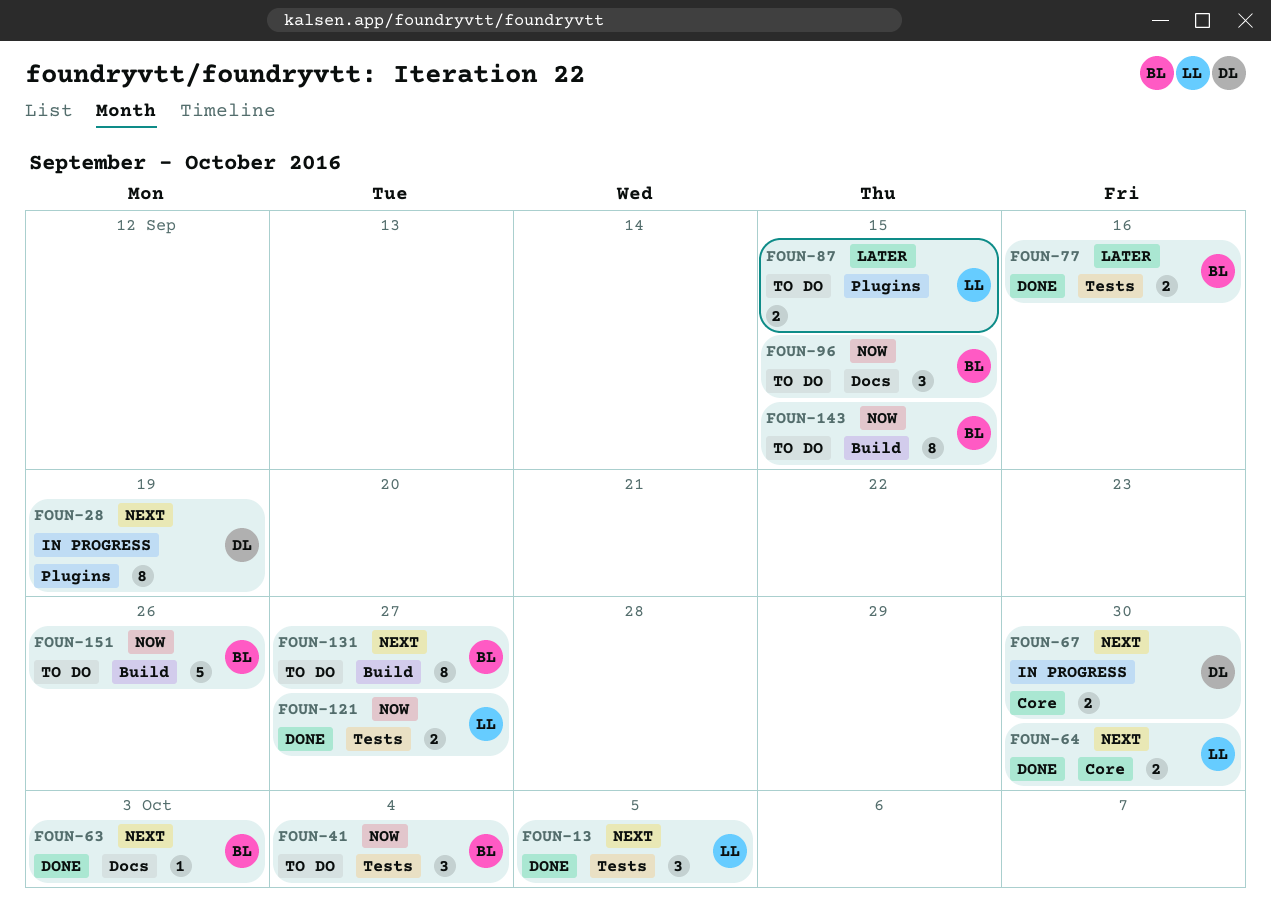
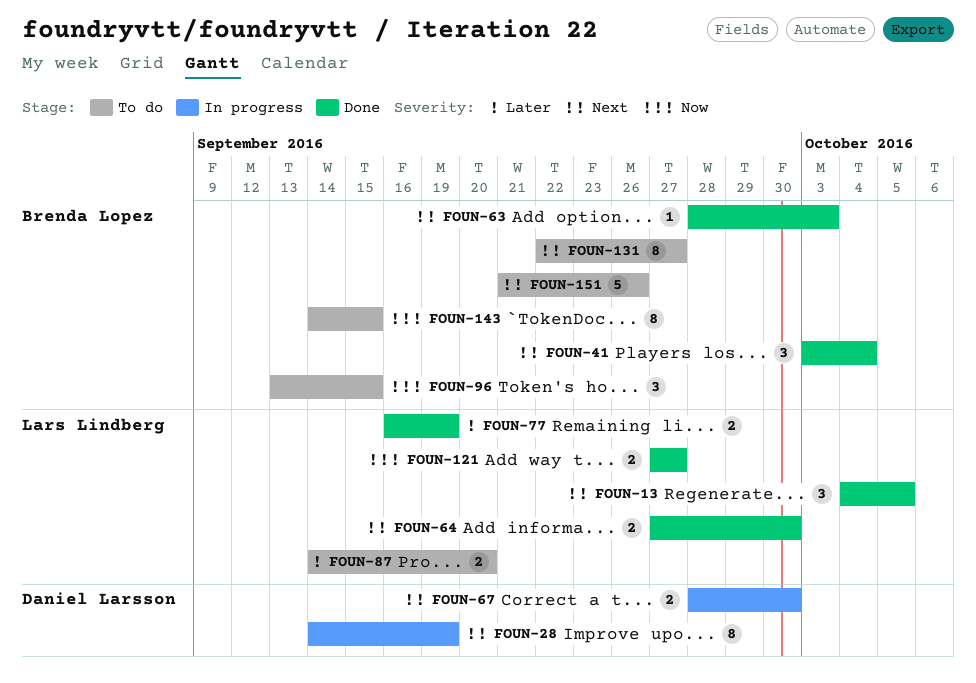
FOUN-41, status: To do -> Done
FOUN-41, priority: Now -> Next
FOUN-77, owner: Brenda Lopez -> Lars Lindberg
FOUN-77, due: Sep 16 -> Sep 19
FOUN-87, due: Sep 15 -> Sep 20
FOUN-151, priority: Now -> Next

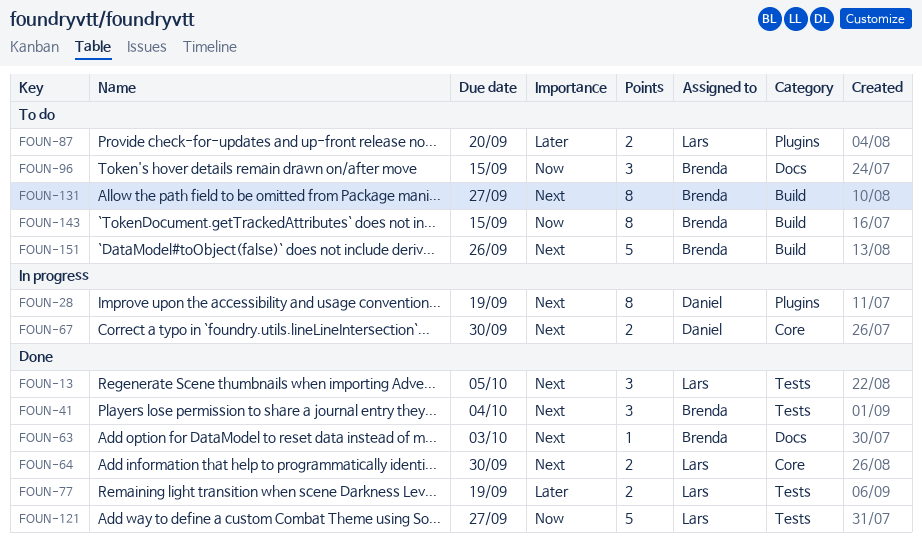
FOUN-121, estimate: 2 -> 5

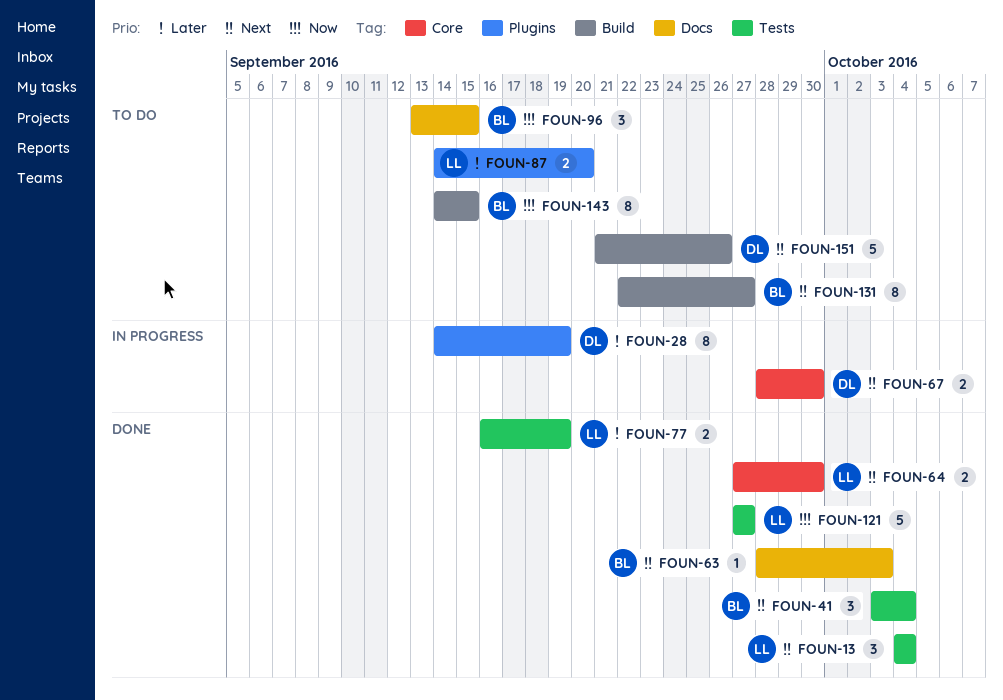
FOUN-13, due: Oct 5 -> Oct 4
FOUN-28, priority: Next -> Later
FOUN-151, owner: Brenda -> Daniel

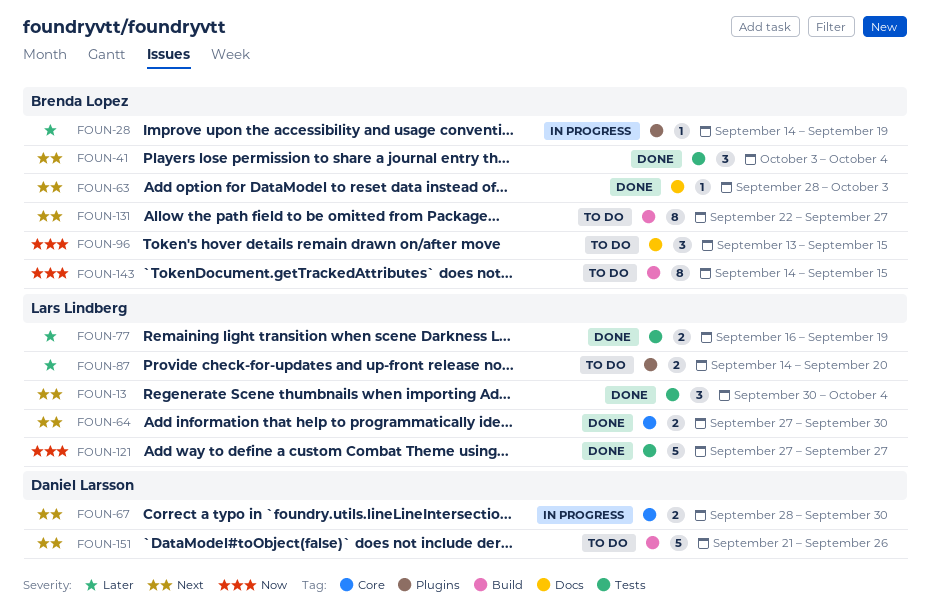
FOUN-13, start: Oct 4 -> Sep 30
FOUN-28, owner: Daniel Larsson -> Brenda Lopez
FOUN-28, estimate: 8 -> 1

